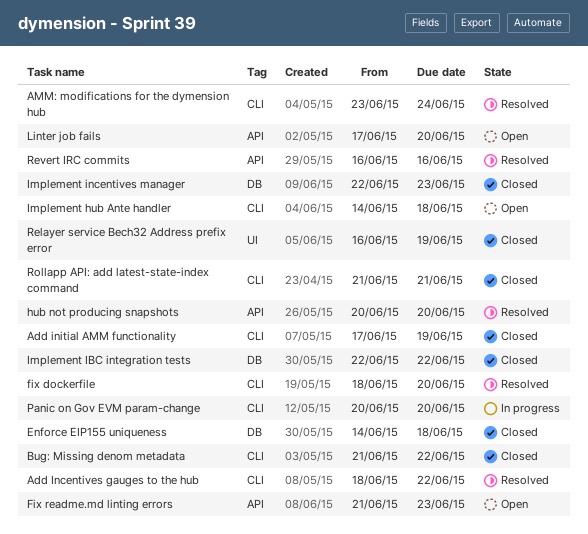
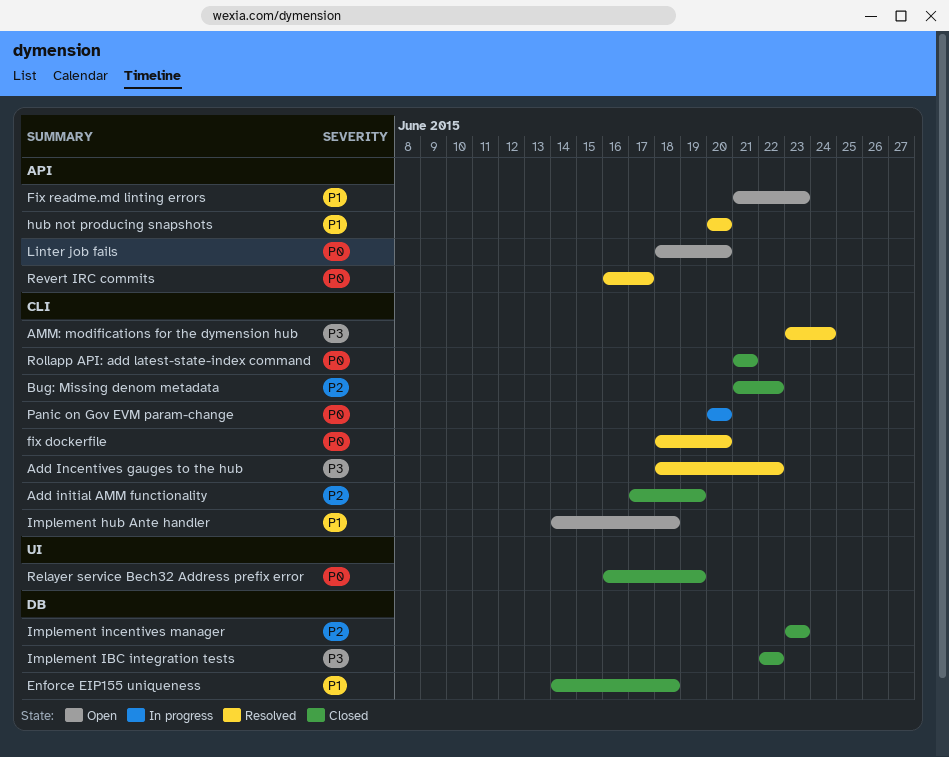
Implement incentives manager, start: Jun 22 -> Jun 23
Linter job fails, start: Jun 17 -> Jun 18
Revert IRC commits, due: Jun 16 -> Jun 17

